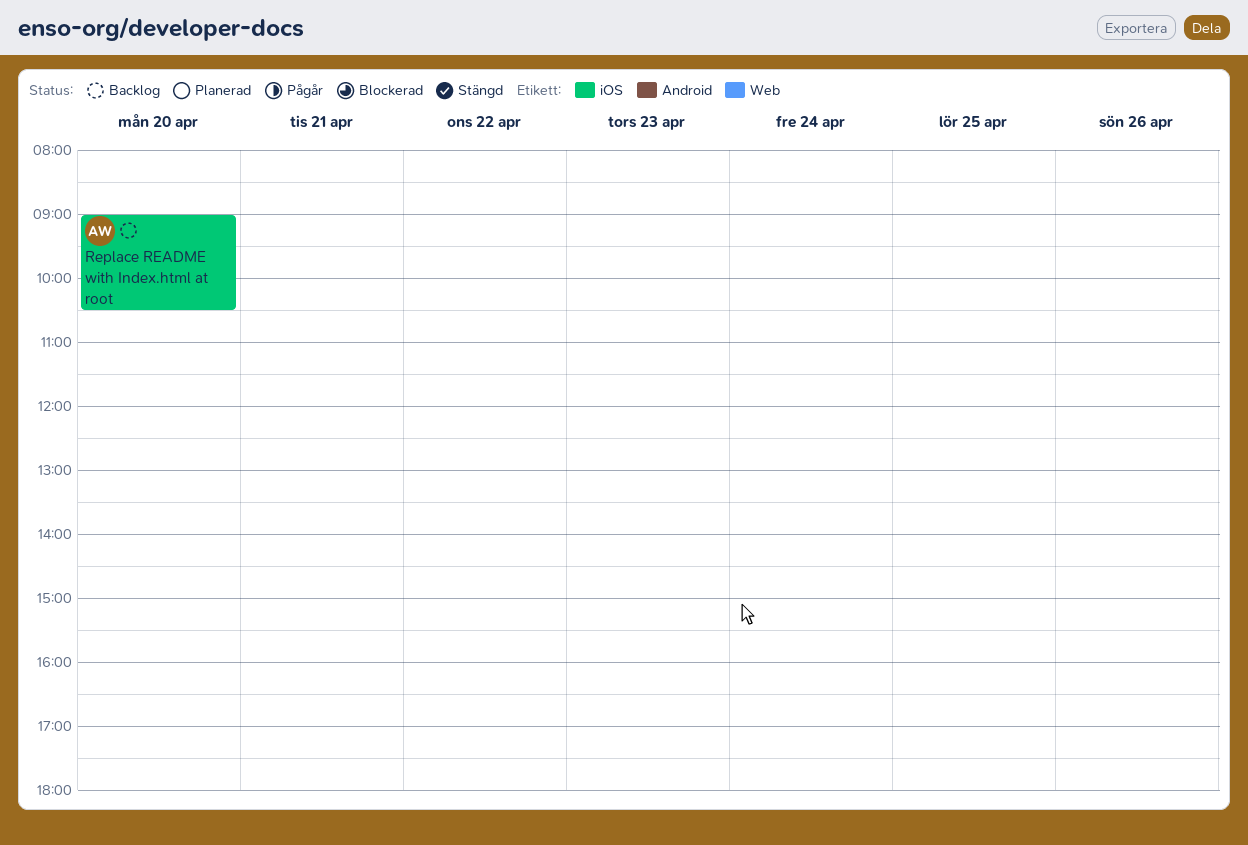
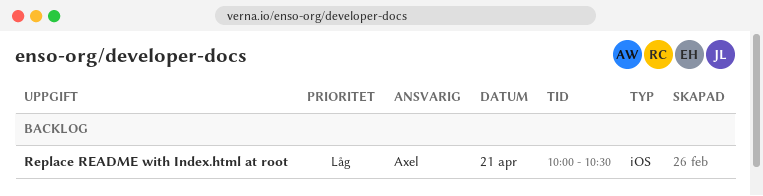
Replace README with Index.html at root, day: Apr 20 -> Apr 21
Replace README with Index.html at root, begins: 09:00 -> 10:00

